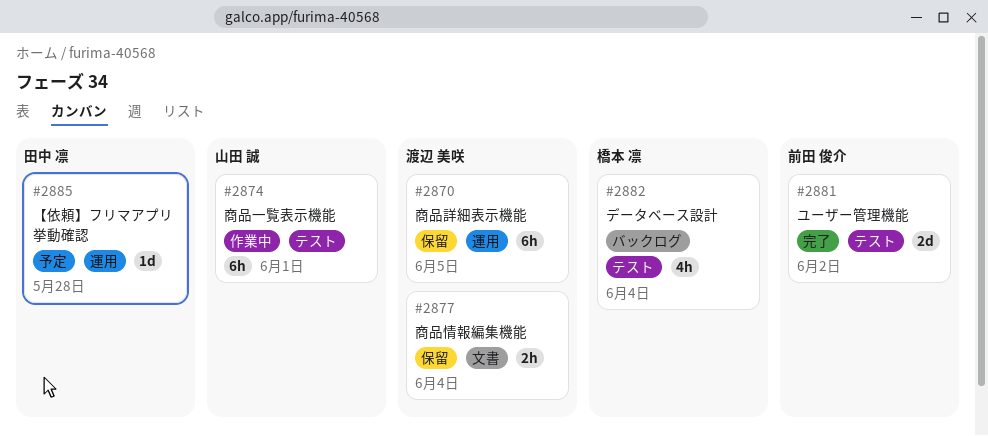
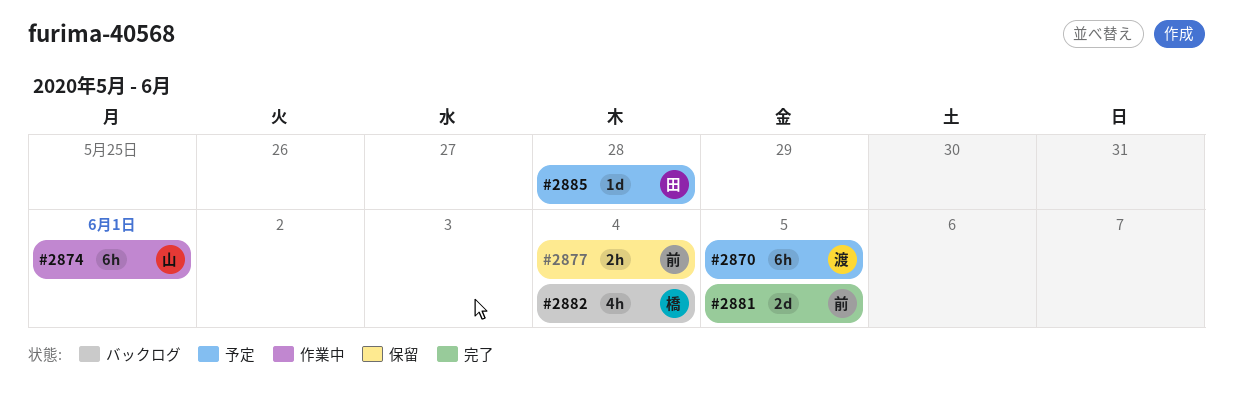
#2870, status: 保留 -> 予定
#2877, owner: 渡辺 美咲 -> 前田 俊介
#2881, due: Jun 2 -> Jun 5

